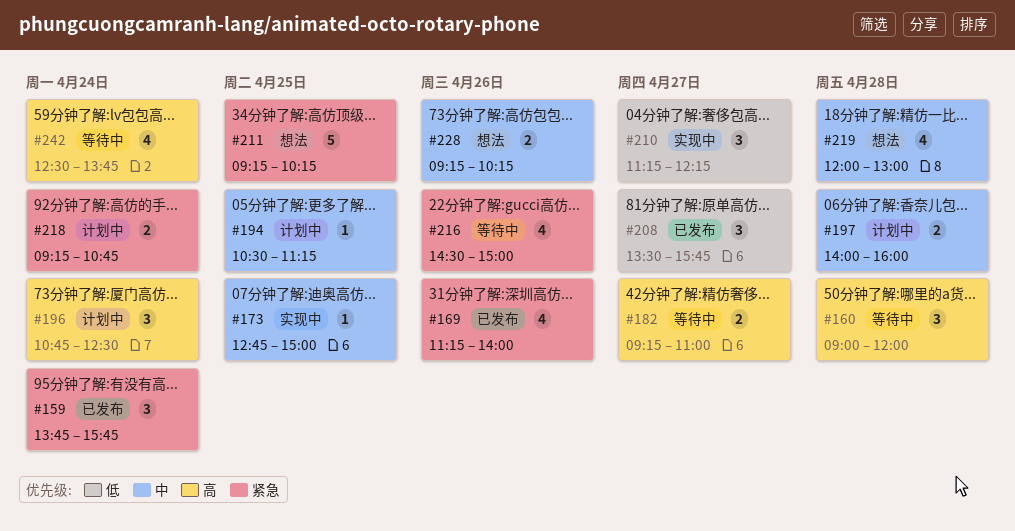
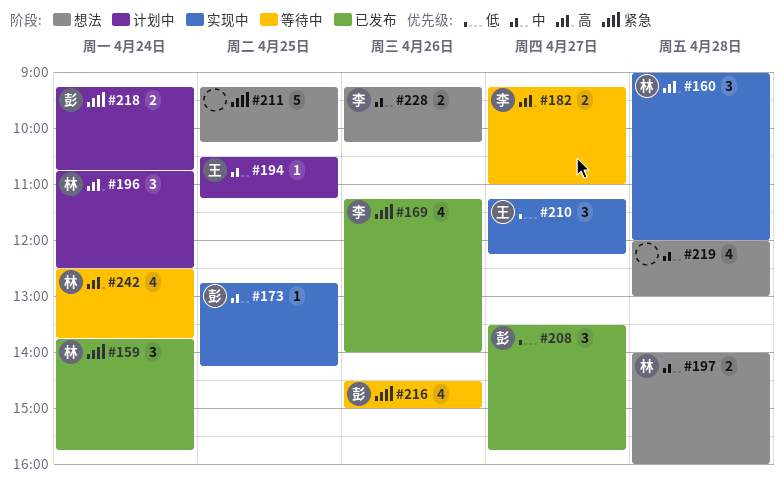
#160, status: 等待中 -> 实现中
#173, ends: 15:00 -> 14:15
#197, status: 计划中 -> 想法

